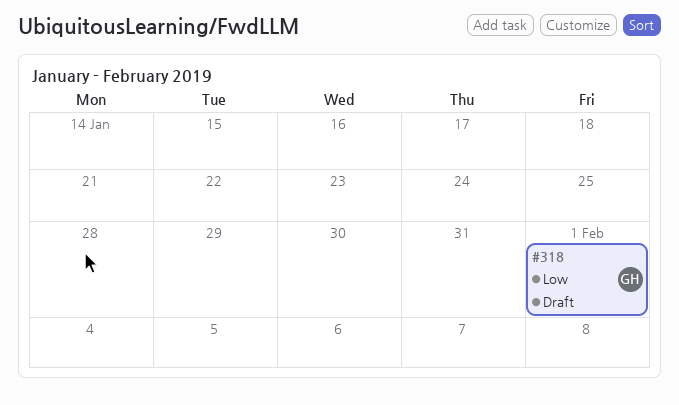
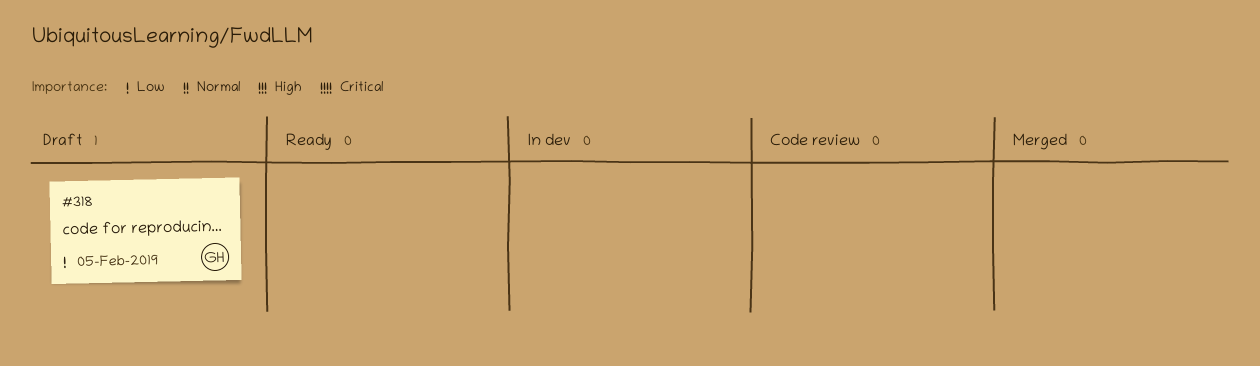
#318, due: Feb 1 -> Feb 5

